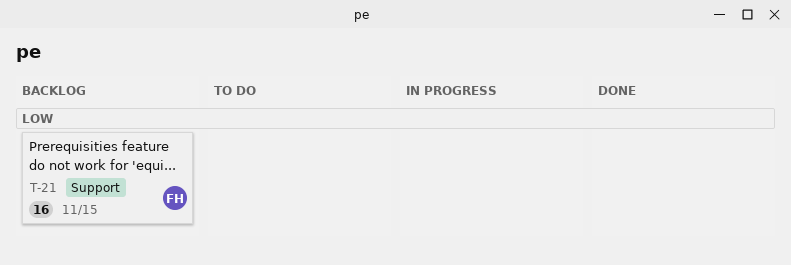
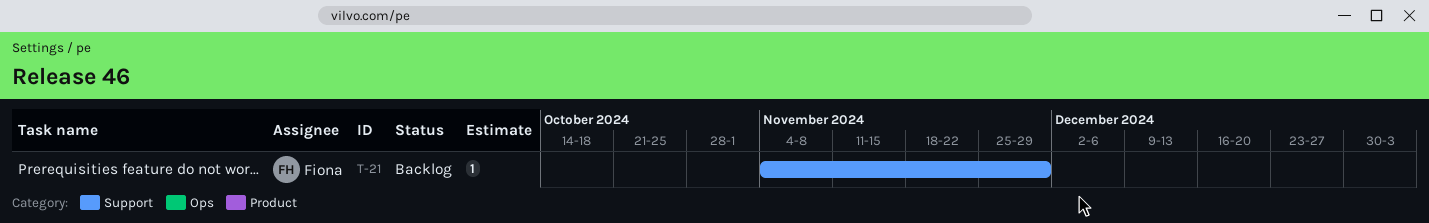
T-21, estimate: 16 -> 1
T-21, due: Nov 15 -> Nov 29

